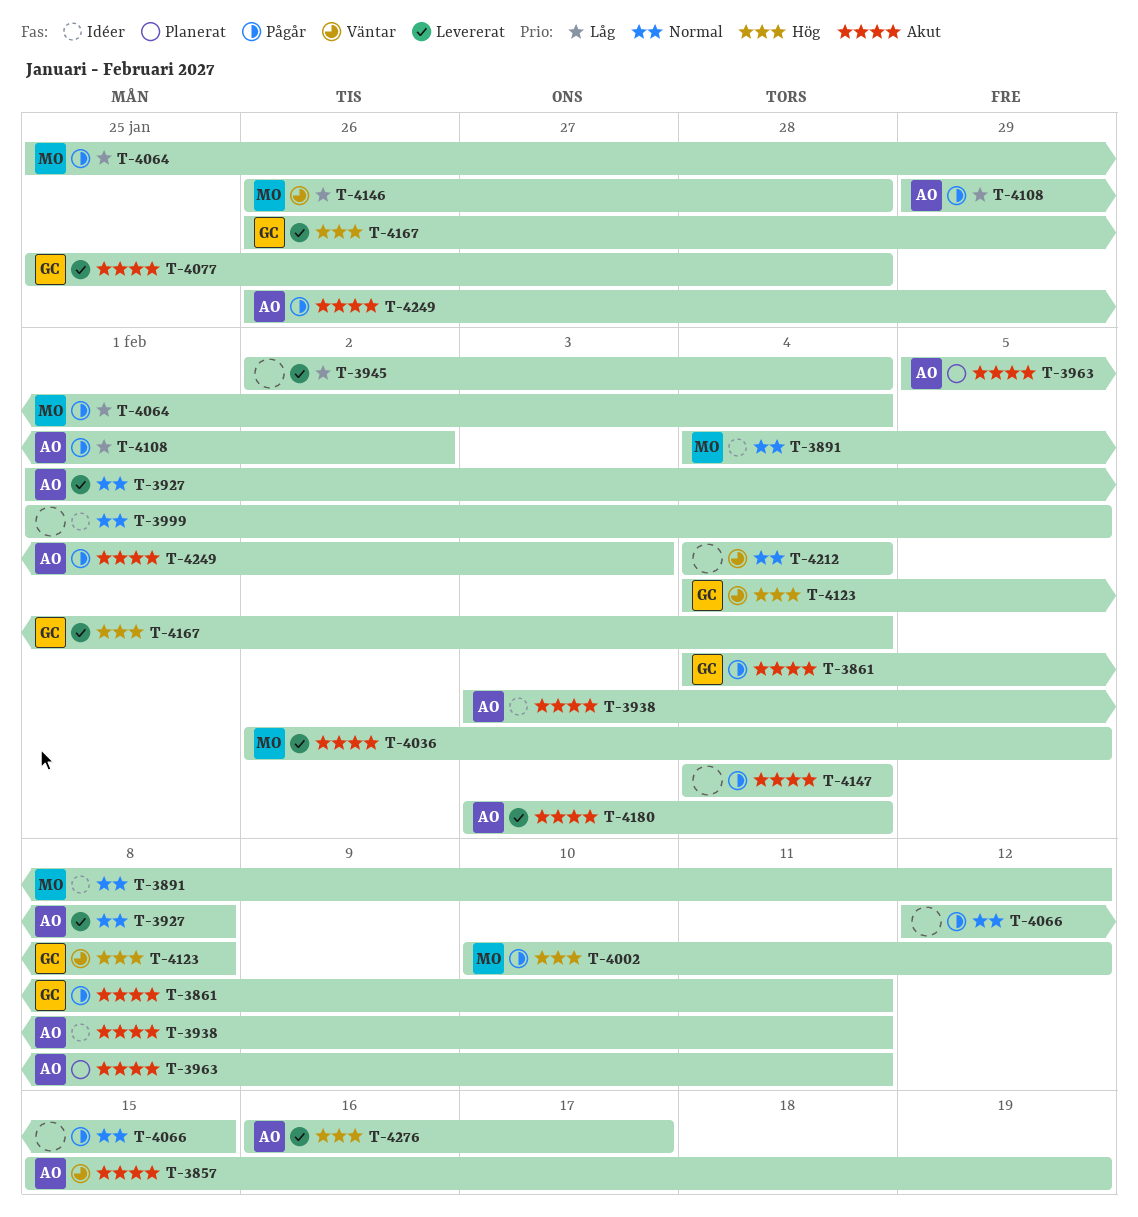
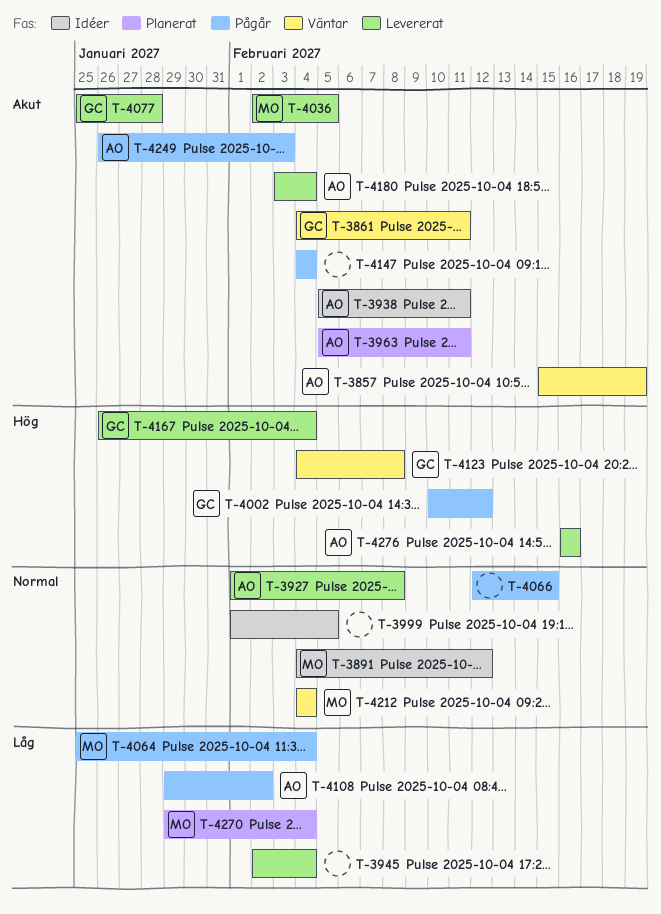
T-3861, status: Pågår -> Väntar
T-3938, start: Feb 3 -> Feb 5
T-4002, owner: MO -> GC
T-4146: present -> none
T-4212, owner: none -> MO
T-4270: none -> present
T-4276, due: Feb 17 -> Feb 16

